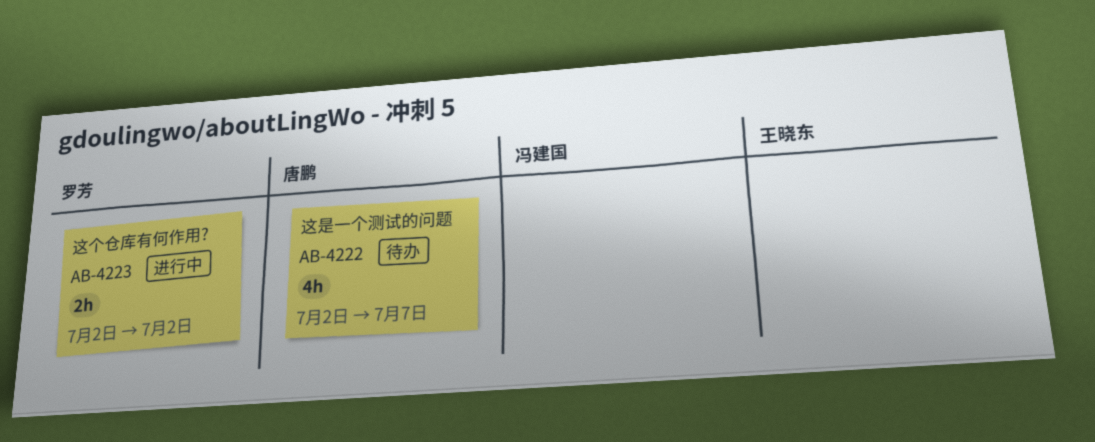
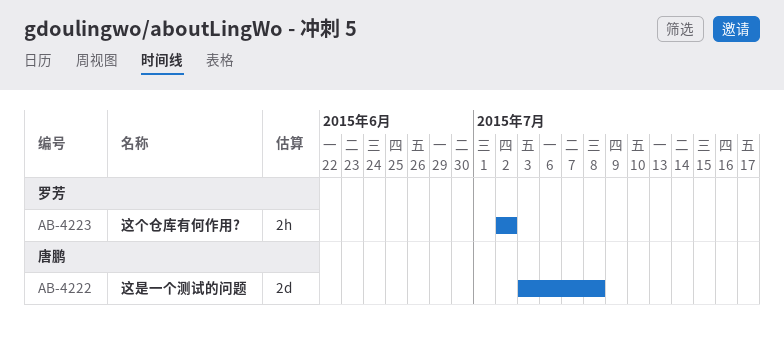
AB-4222, estimate: 4h -> 2d
AB-4222, start: Jul 2 -> Jul 3
AB-4222, due: Jul 7 -> Jul 8

